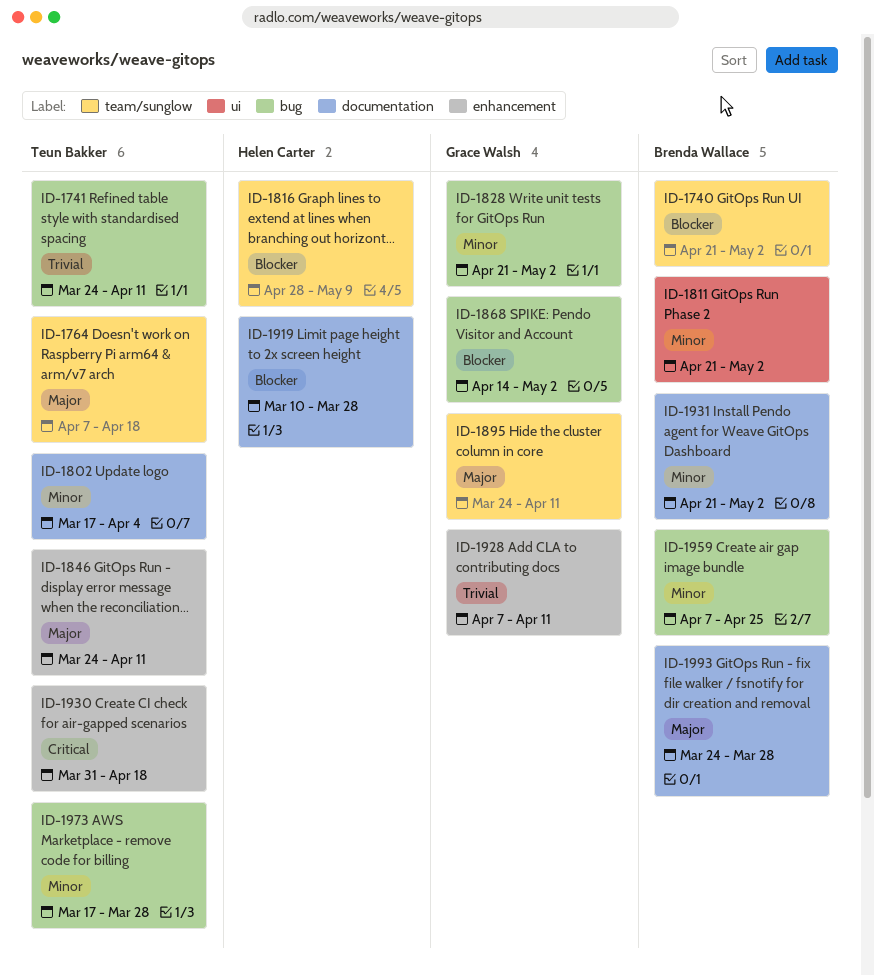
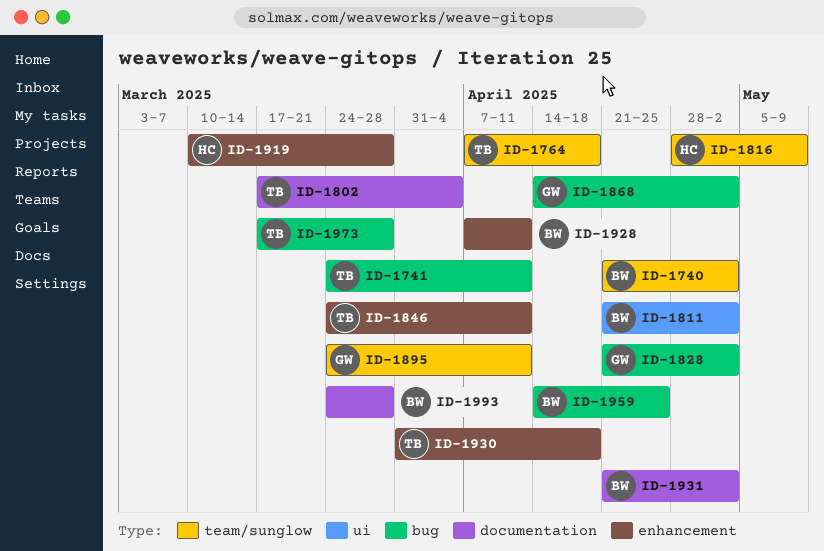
ID-1919, label: documentation -> enhancement
ID-1928, owner: Grace Walsh -> Brenda Wallace
ID-1959, start: Apr 7 -> Apr 14

